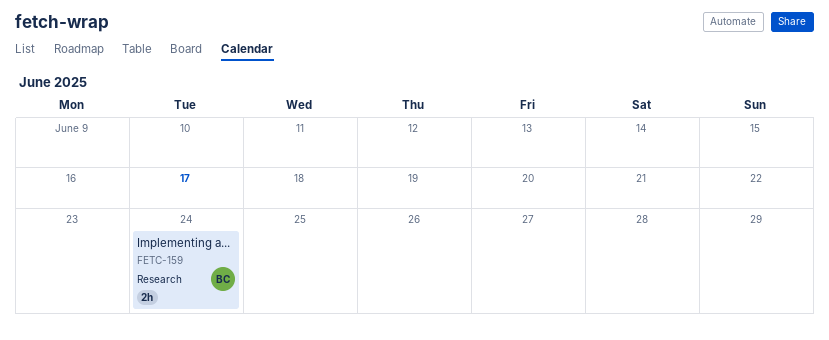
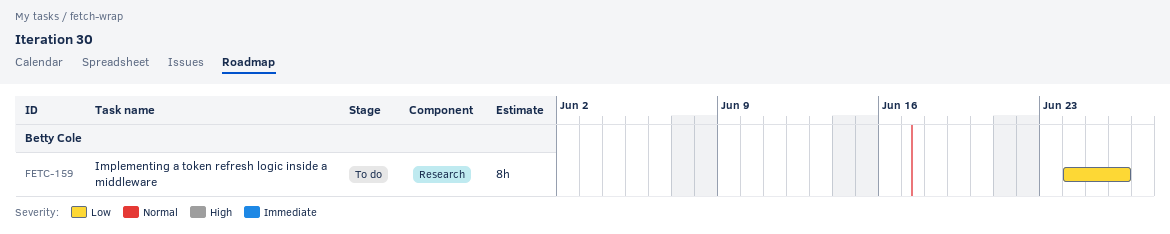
FETC-159, estimate: 2h -> 8h
FETC-159, due: Jun 24 -> Jun 26

